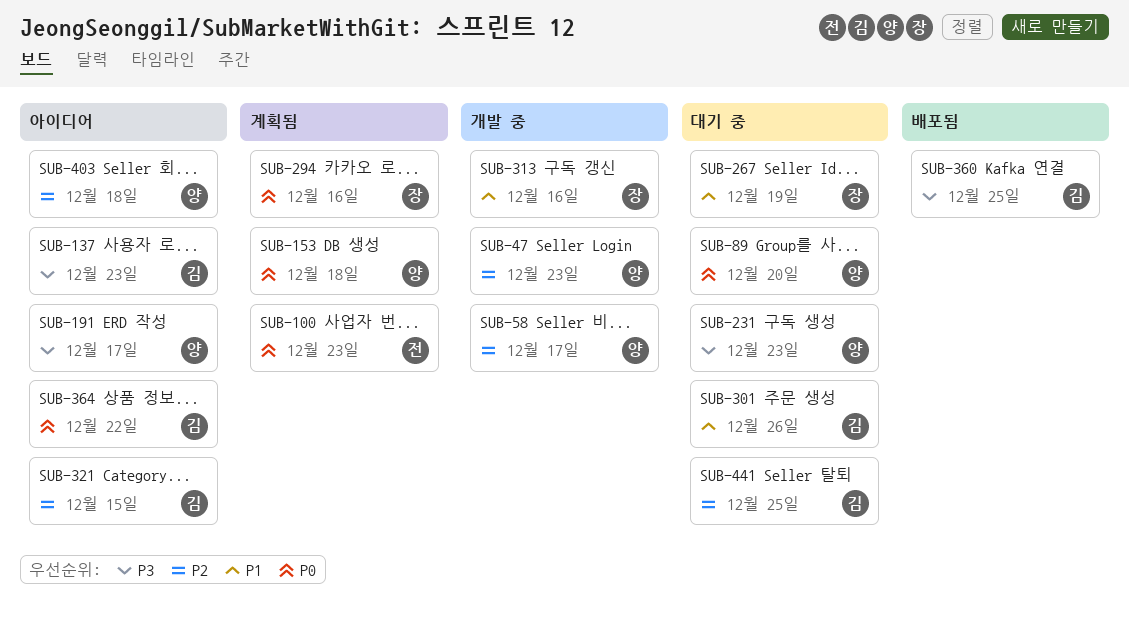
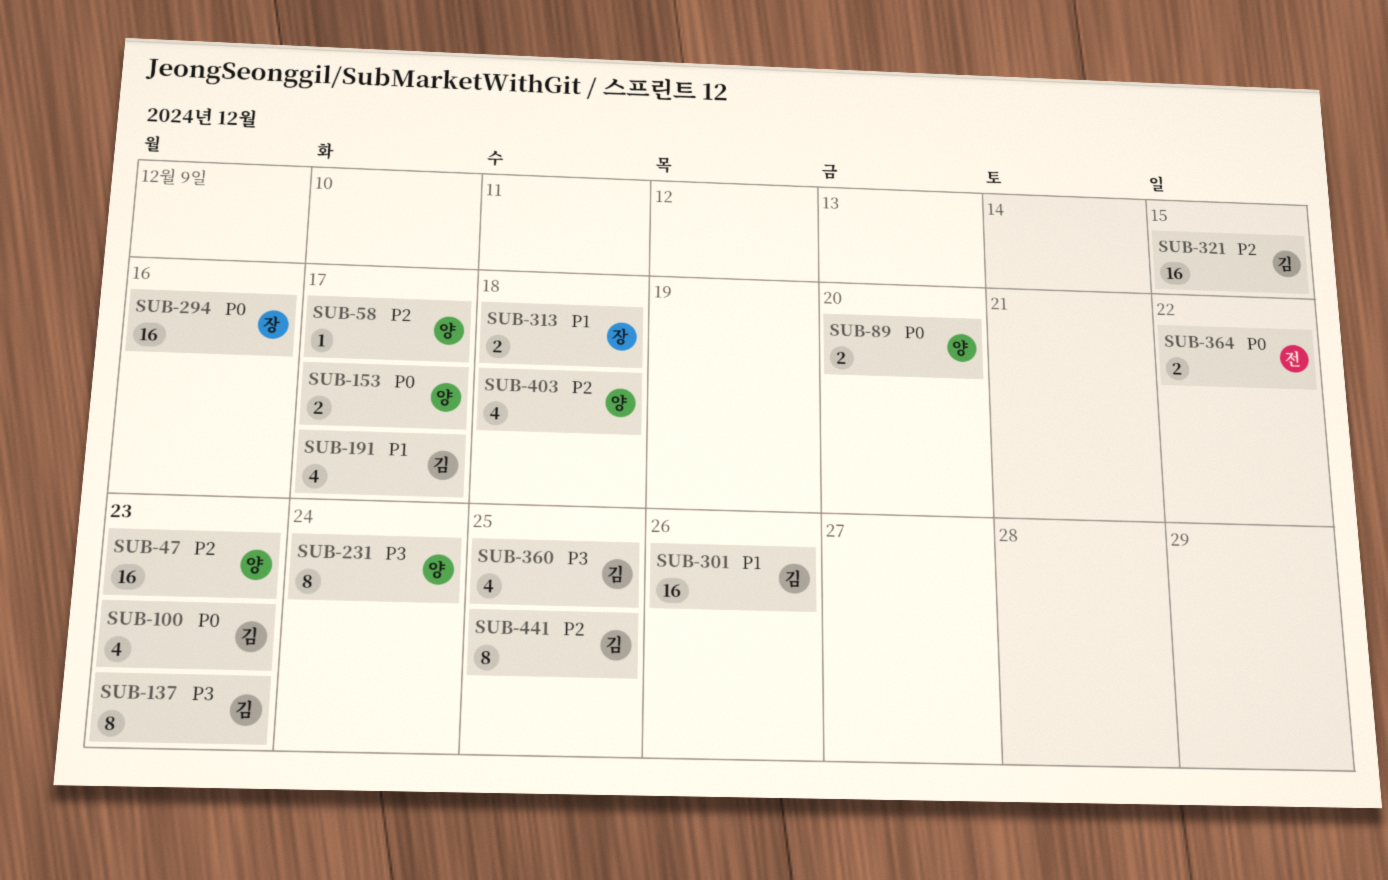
SUB-100, owner: 전 -> 김
SUB-153, due: Dec 18 -> Dec 17
SUB-191, owner: 양 -> 김
SUB-191, priority: P3 -> P1
SUB-231, due: Dec 23 -> Dec 24
SUB-267: present -> none
SUB-313, due: Dec 16 -> Dec 18
SUB-364, owner: 김 -> 전

